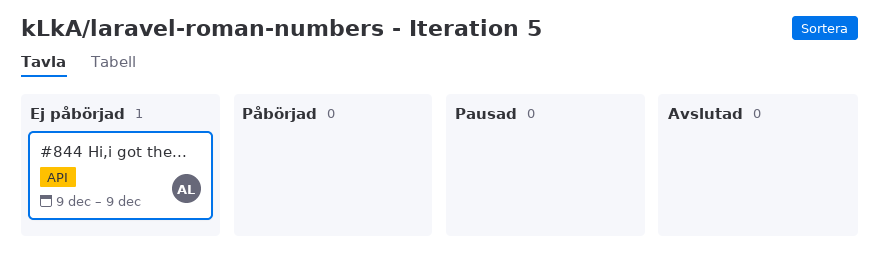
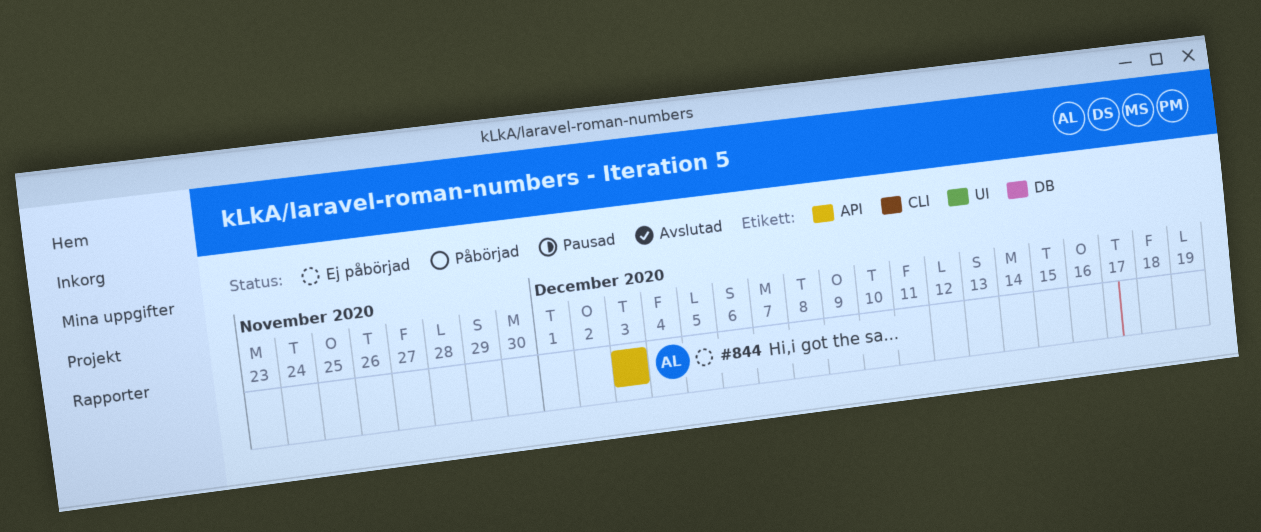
#844, start: Dec 9 -> Dec 3
#844, due: Dec 9 -> Dec 3

